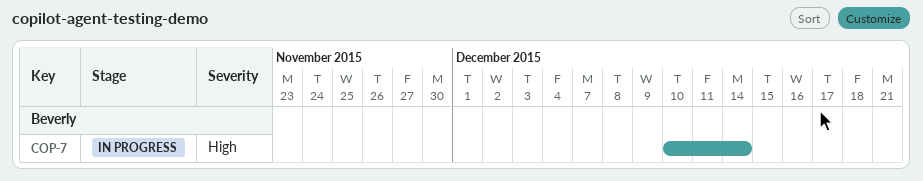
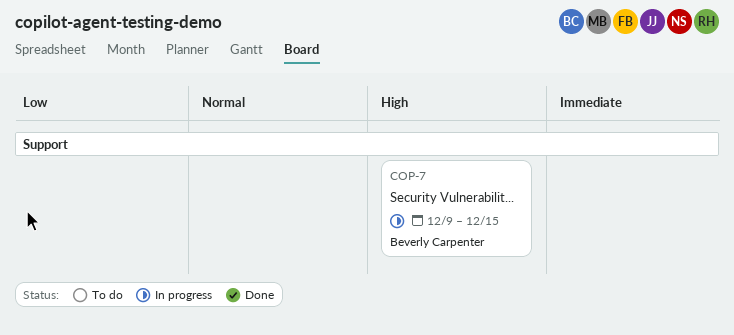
COP-7, start: Dec 10 -> Dec 9
COP-7, due: Dec 14 -> Dec 15

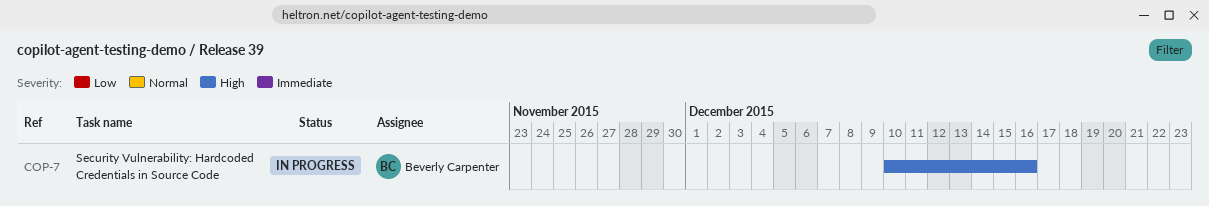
COP-7, start: Dec 9 -> Dec 10
COP-7, due: Dec 15 -> Dec 16

